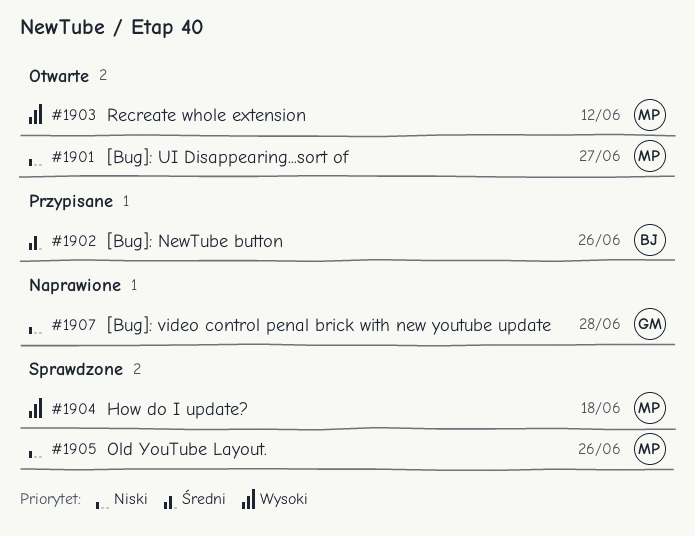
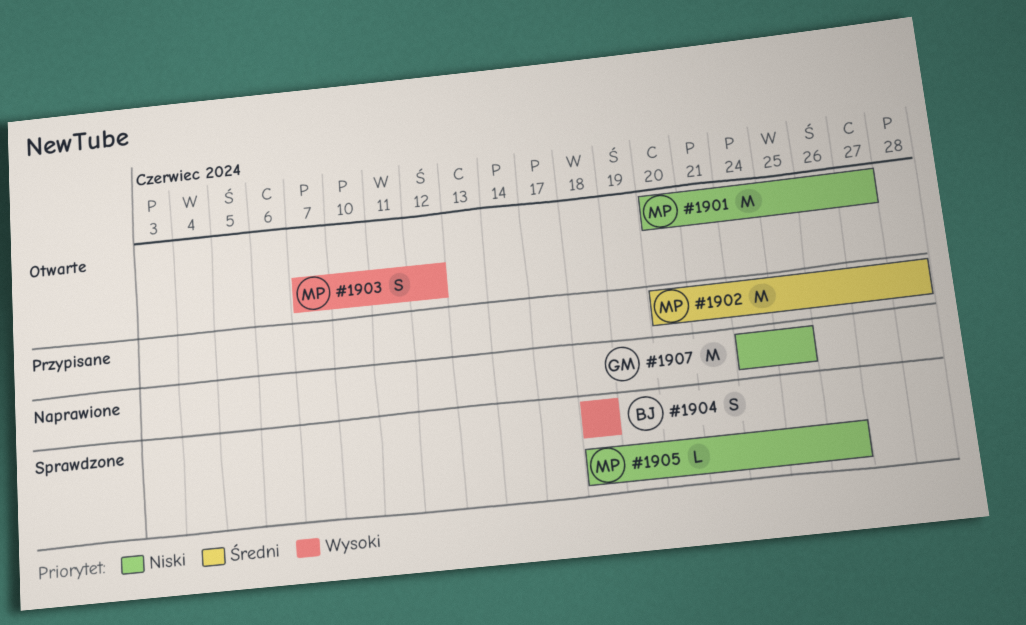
#1902, owner: BJ -> MP
#1902, due: Jun 26 -> Jun 28
#1904, owner: MP -> BJ
#1907, due: Jun 28 -> Jun 25

